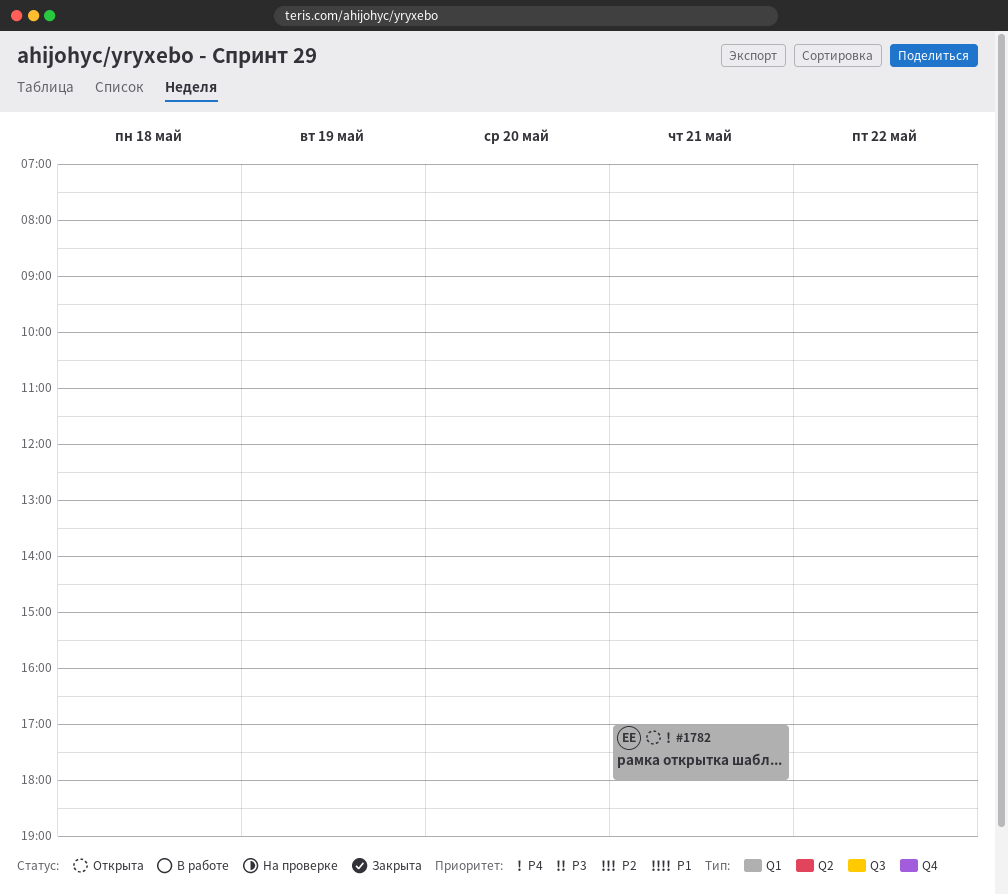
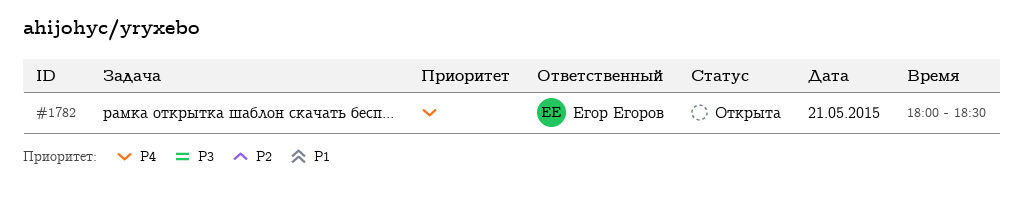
#1782, begins: 17:00 -> 18:00
#1782, ends: 18:00 -> 18:30

